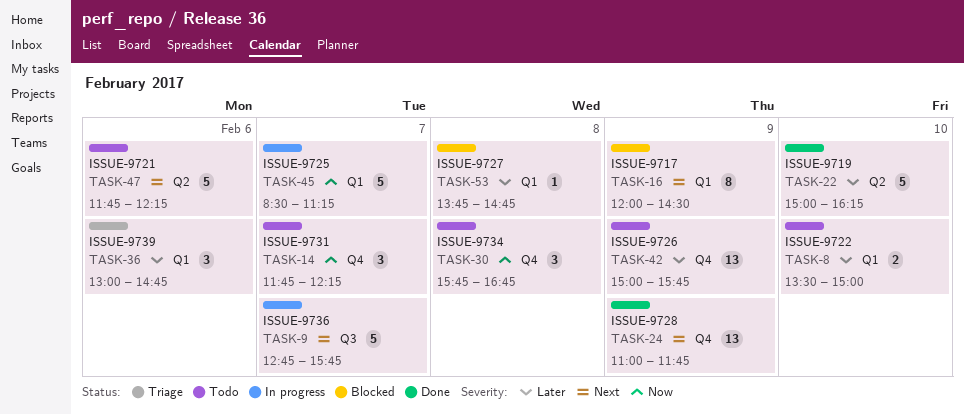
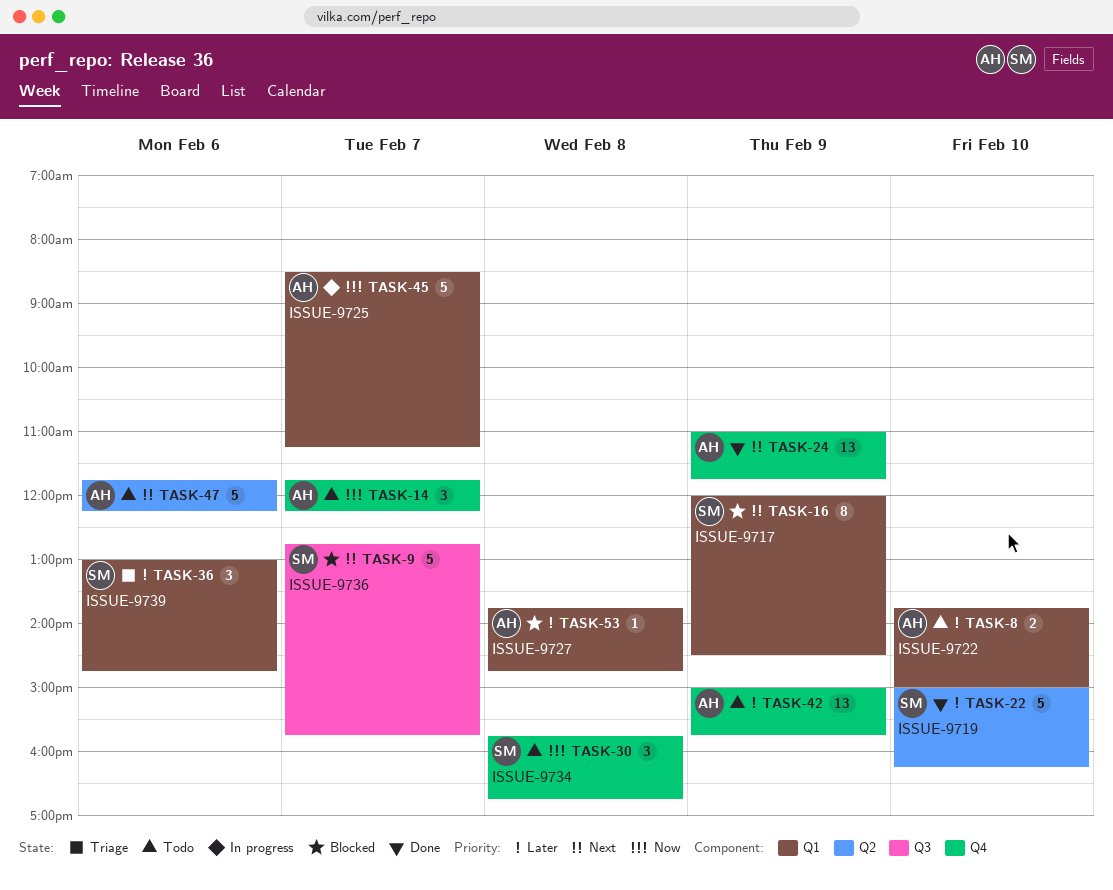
TASK-8, begins: 13:30 -> 13:45
TASK-9, status: In progress -> Blocked

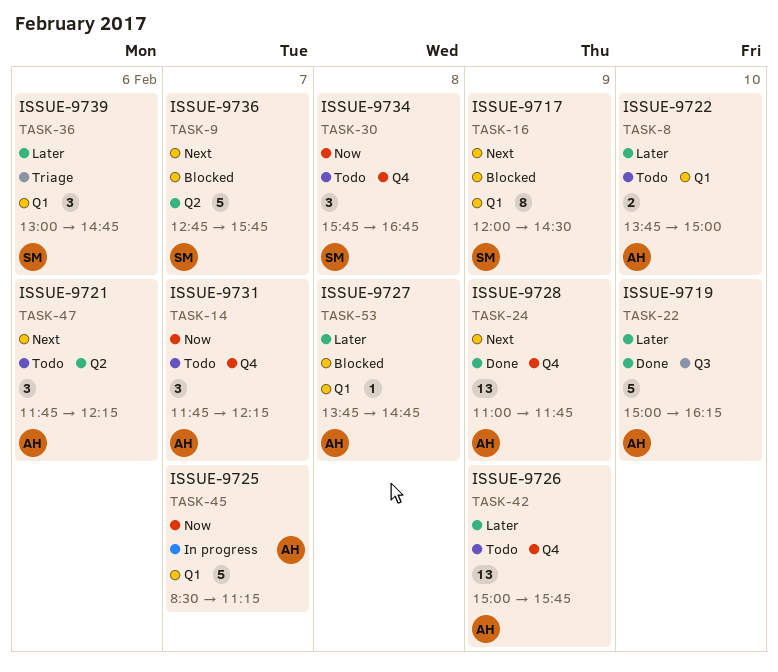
TASK-9, label: Q3 -> Q2
TASK-22, owner: SM -> AH
TASK-22, label: Q2 -> Q3
TASK-47, estimate: 5 -> 3

